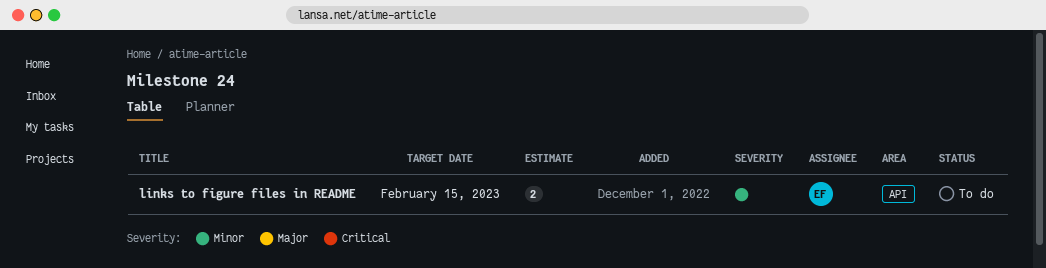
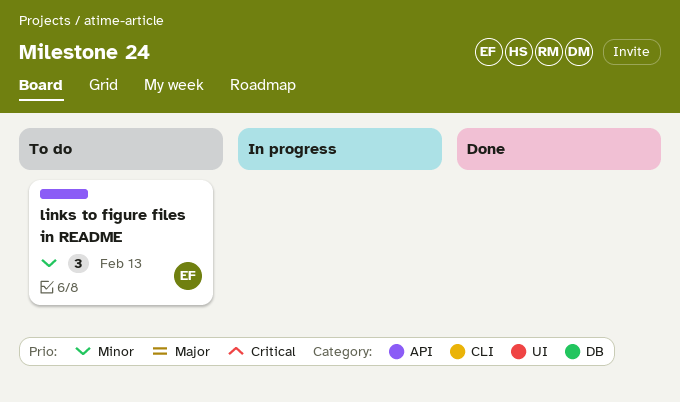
links to figure files in README, estimate: 2 -> 3
links to figure files in README, due: Feb 15 -> Feb 13

